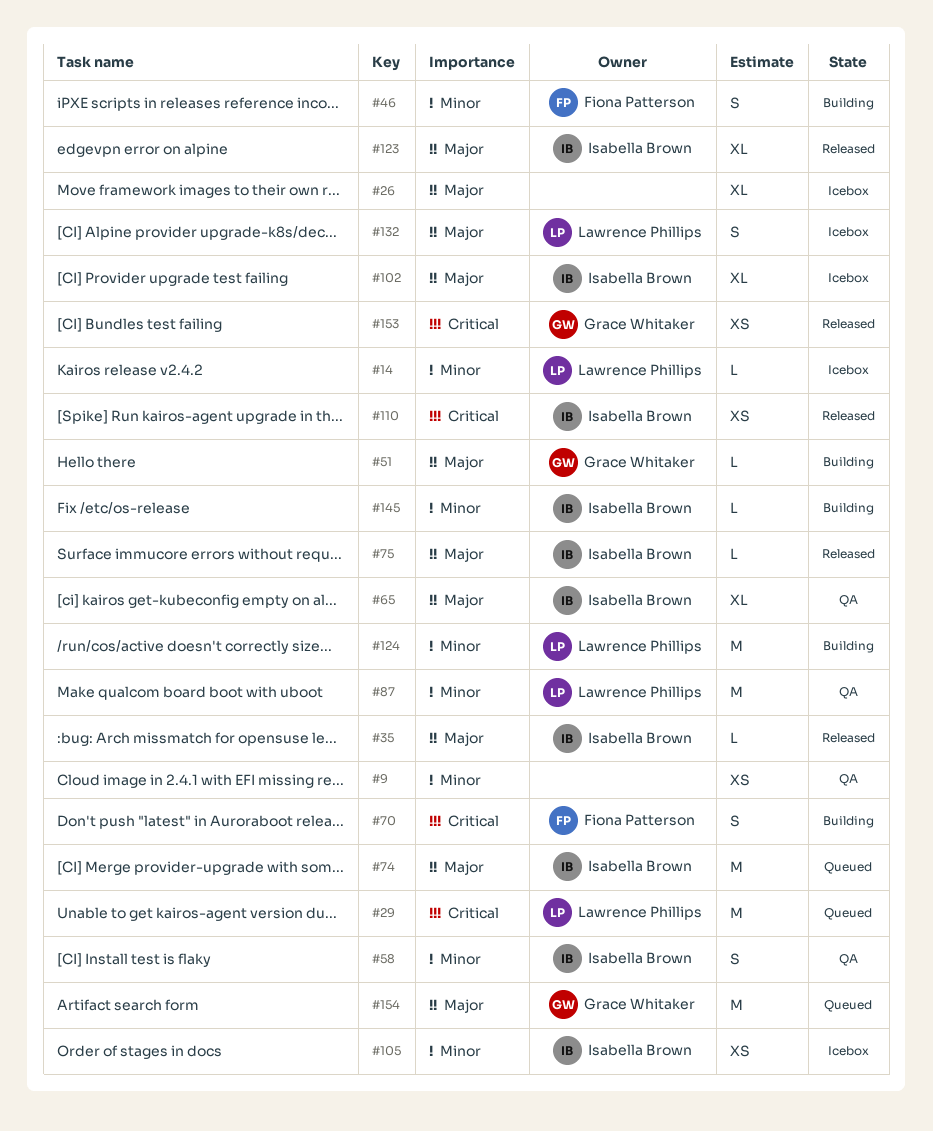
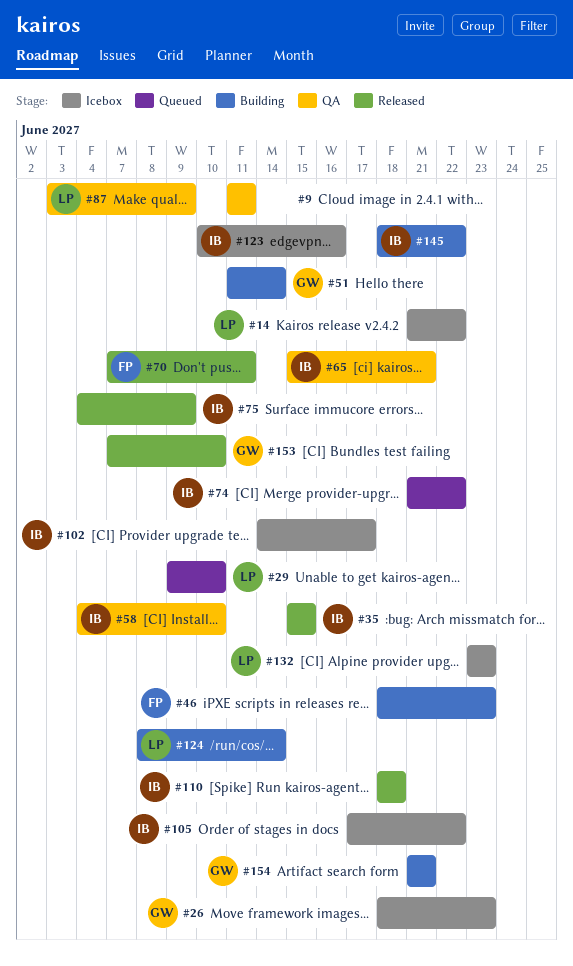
#26, owner: none -> Grace Whitaker
#70, status: Building -> Released
#123, status: Released -> Icebox
#154, status: Queued -> Building

